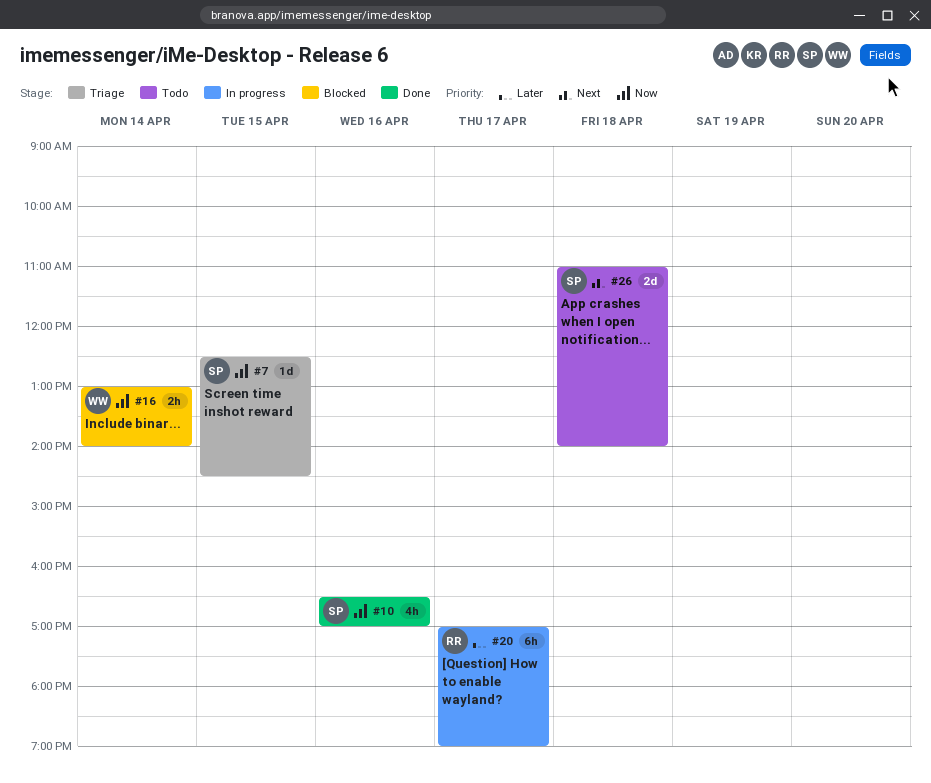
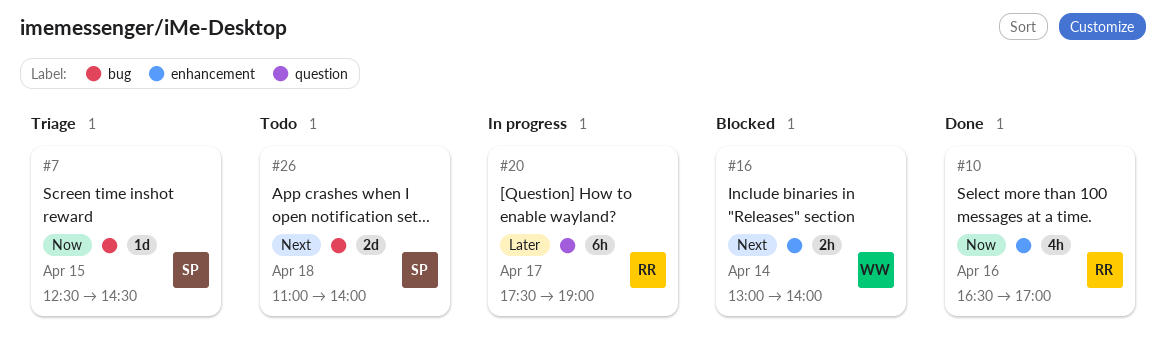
#10, owner: SP -> RR
#16, priority: Now -> Next
#20, begins: 17:00 -> 17:30

